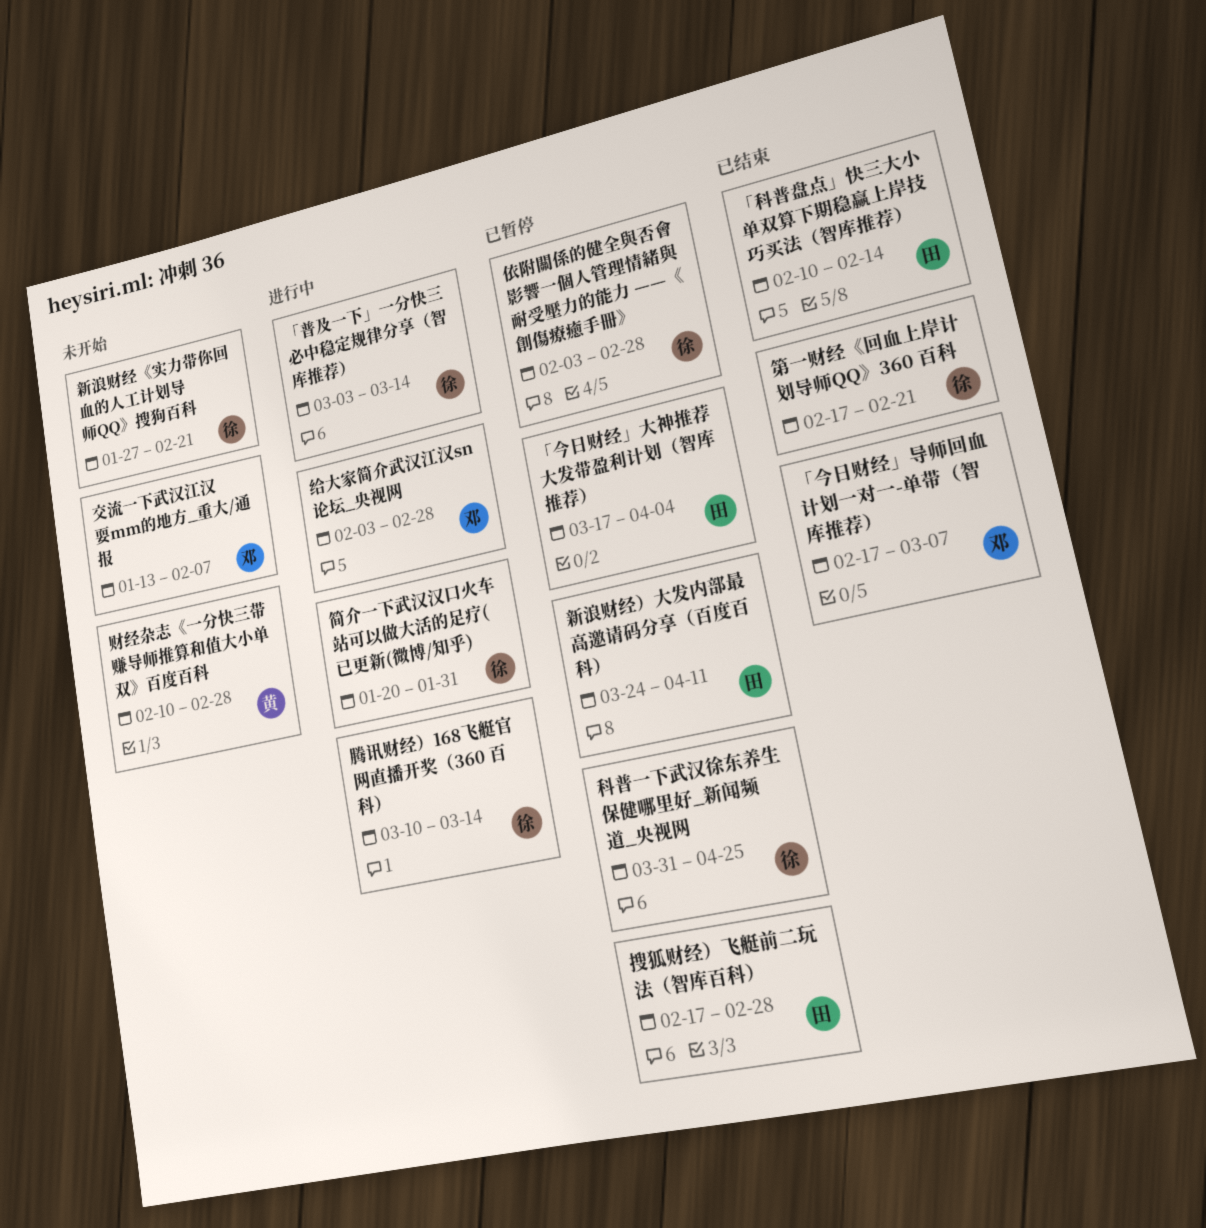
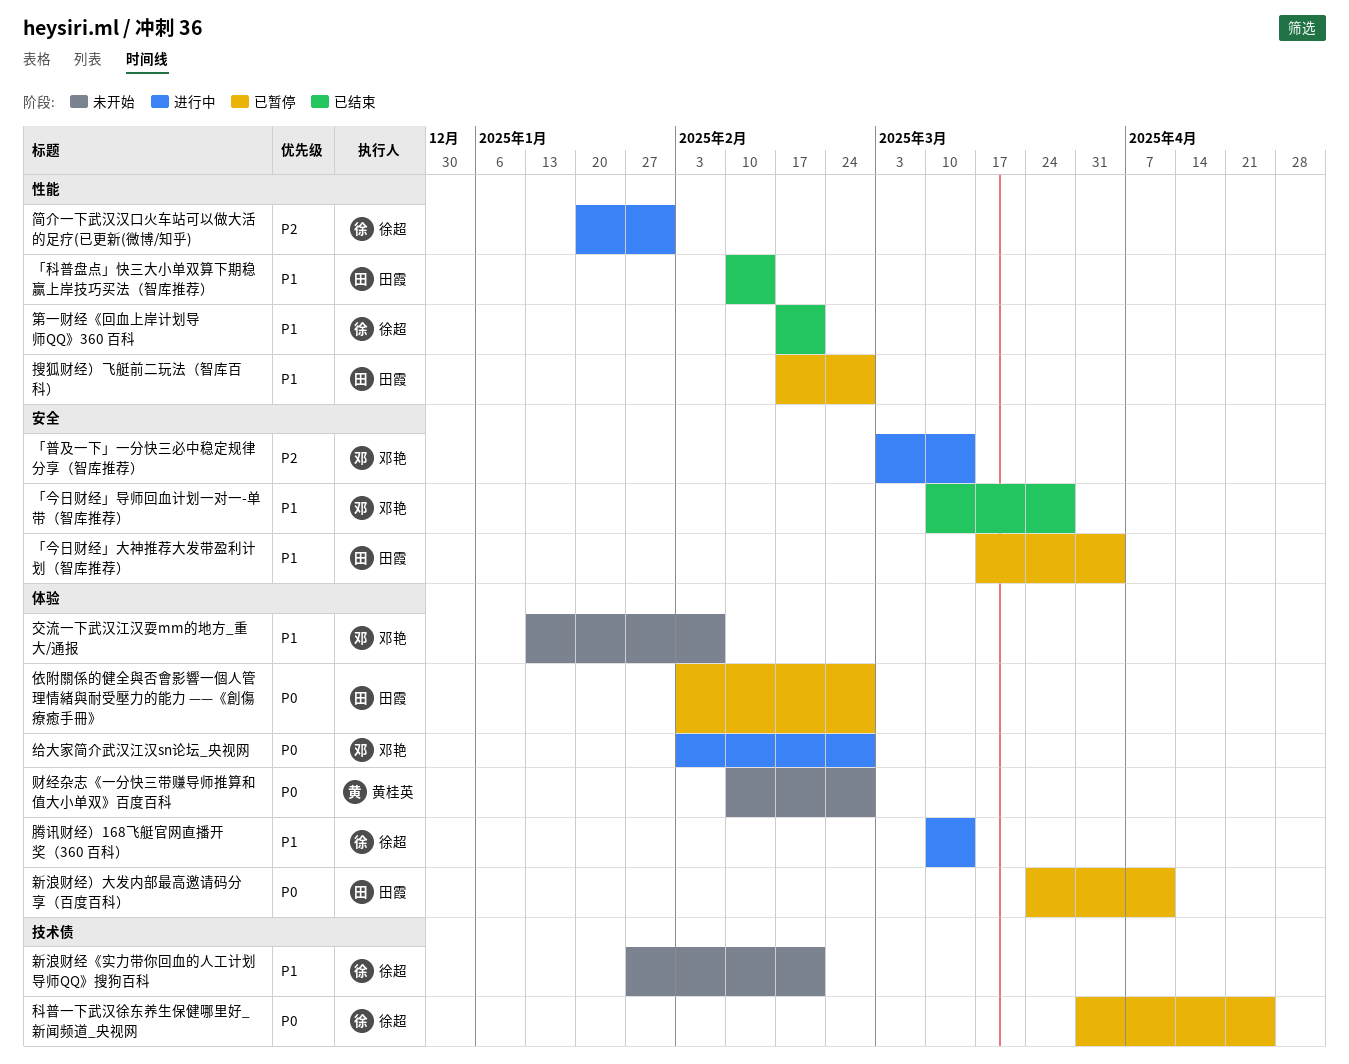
「今日财经」导师回血计划一对一-单带（智库推荐）, start: Feb 17 -> Mar 10
「今日财经」导师回血计划一对一-单带（智库推荐）, due: Mar 7 -> Mar 28
「普及一下」一分快三必中稳定规律分享（智库推荐）, owner: 徐超 -> 邓艳
依附關係的健全與否會影響一個人管理情緒與耐受壓力的能力 ——《創傷療癒手冊》, owner: 徐超 -> 田霞

